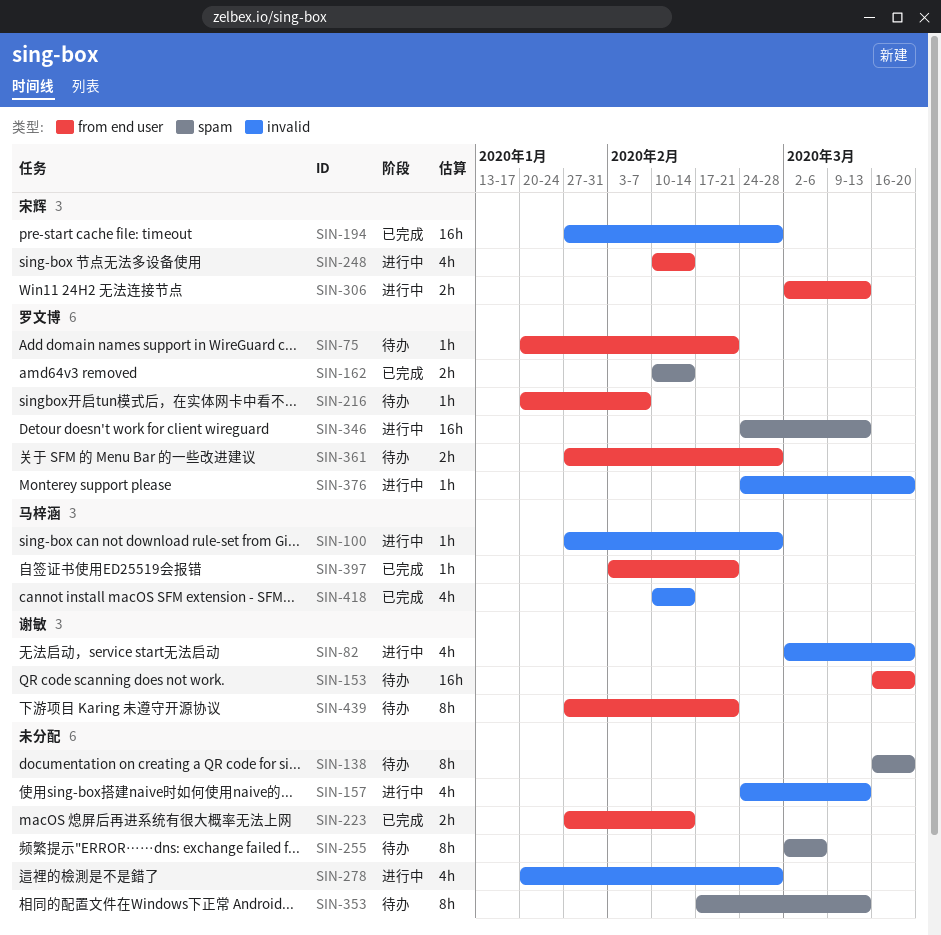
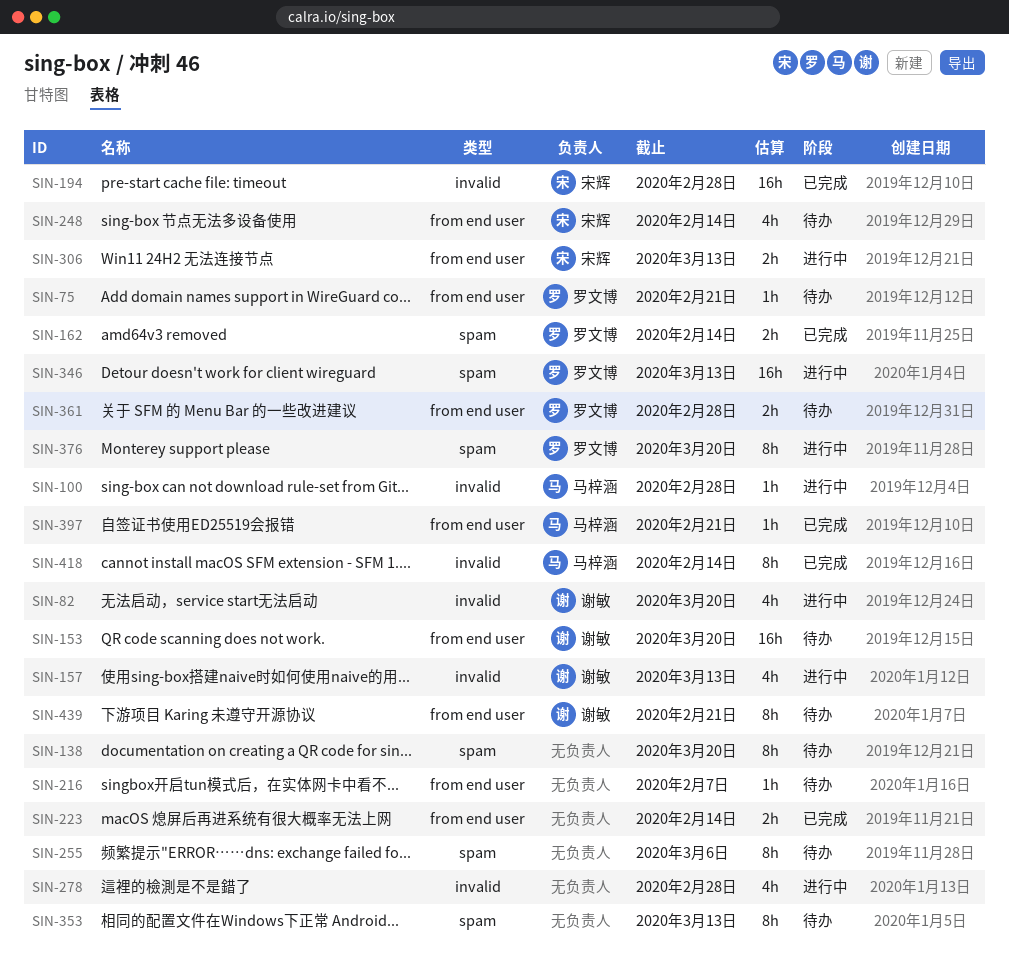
SIN-157, owner: none -> 谢敏
SIN-216, owner: 罗文博 -> none
SIN-248, status: 进行中 -> 待办
SIN-376, label: invalid -> spam
SIN-376, estimate: 1h -> 8h
SIN-418, estimate: 4h -> 8h

